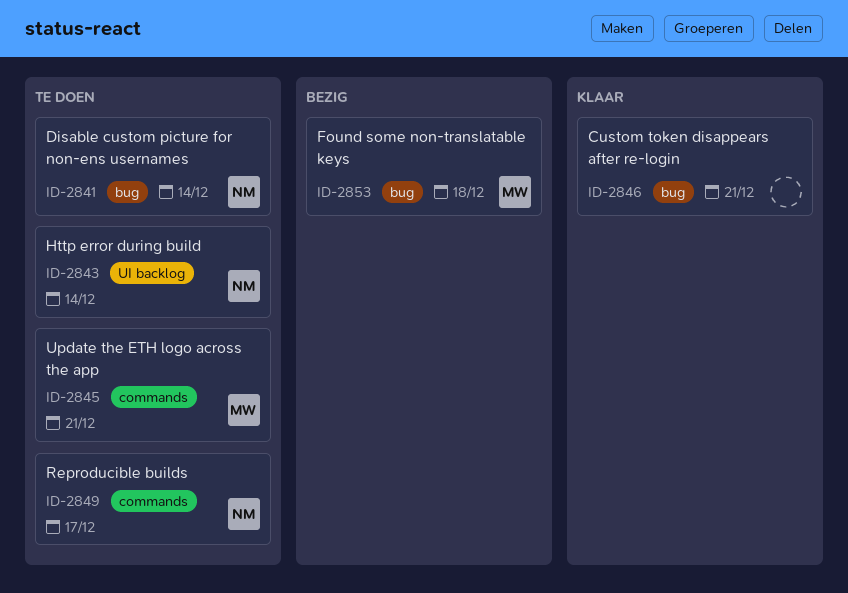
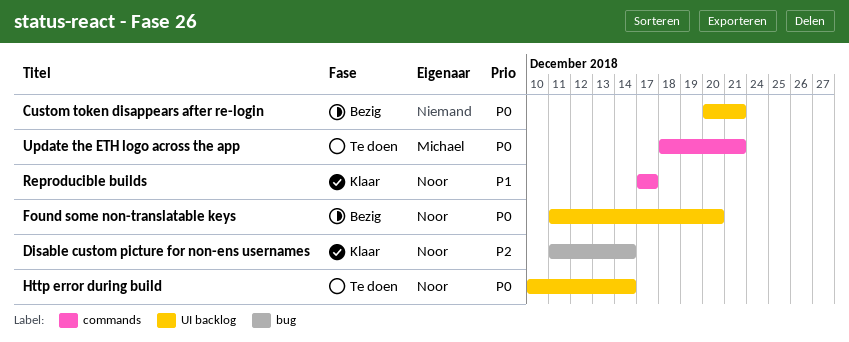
Custom token disappears after re-login, status: Klaar -> Bezig
Custom token disappears after re-login, label: bug -> UI backlog
Disable custom picture for non-ens usernames, status: Te doen -> Klaar
Found some non-translatable keys, owner: Michael -> Noor
Found some non-translatable keys, label: bug -> UI backlog
Found some non-translatable keys, due: Dec 18 -> Dec 20
Reproducible builds, status: Te doen -> Klaar

